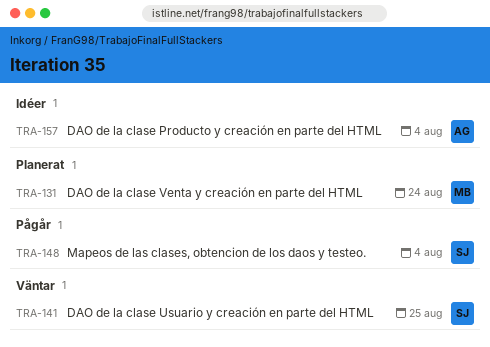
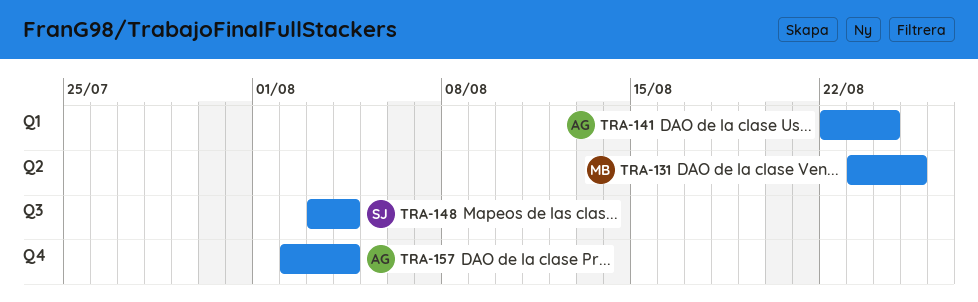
TRA-131, due: Aug 24 -> Aug 25
TRA-141, owner: SJ -> AG
TRA-141, due: Aug 25 -> Aug 24

